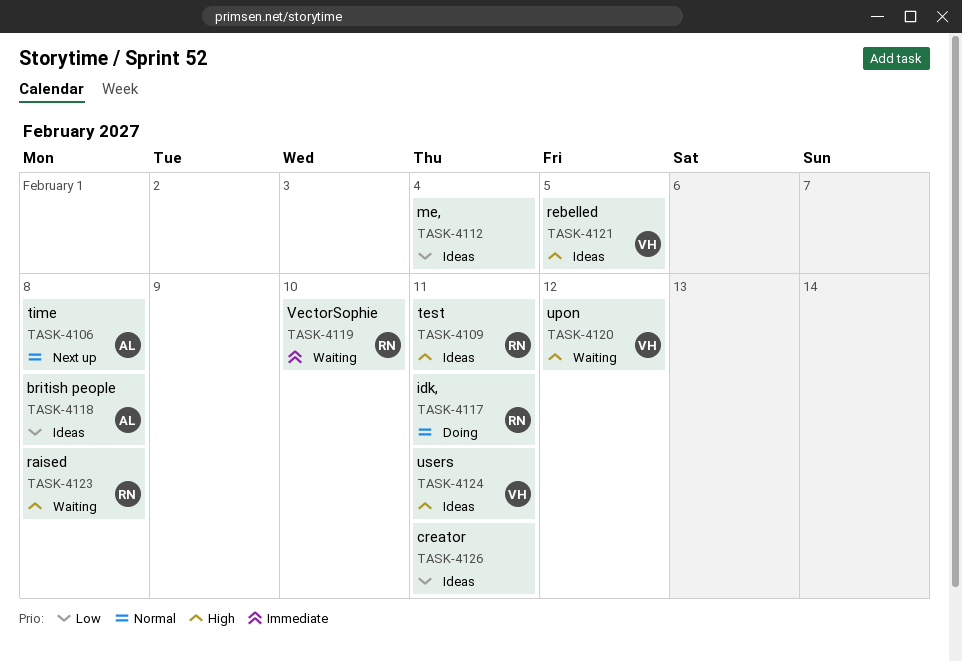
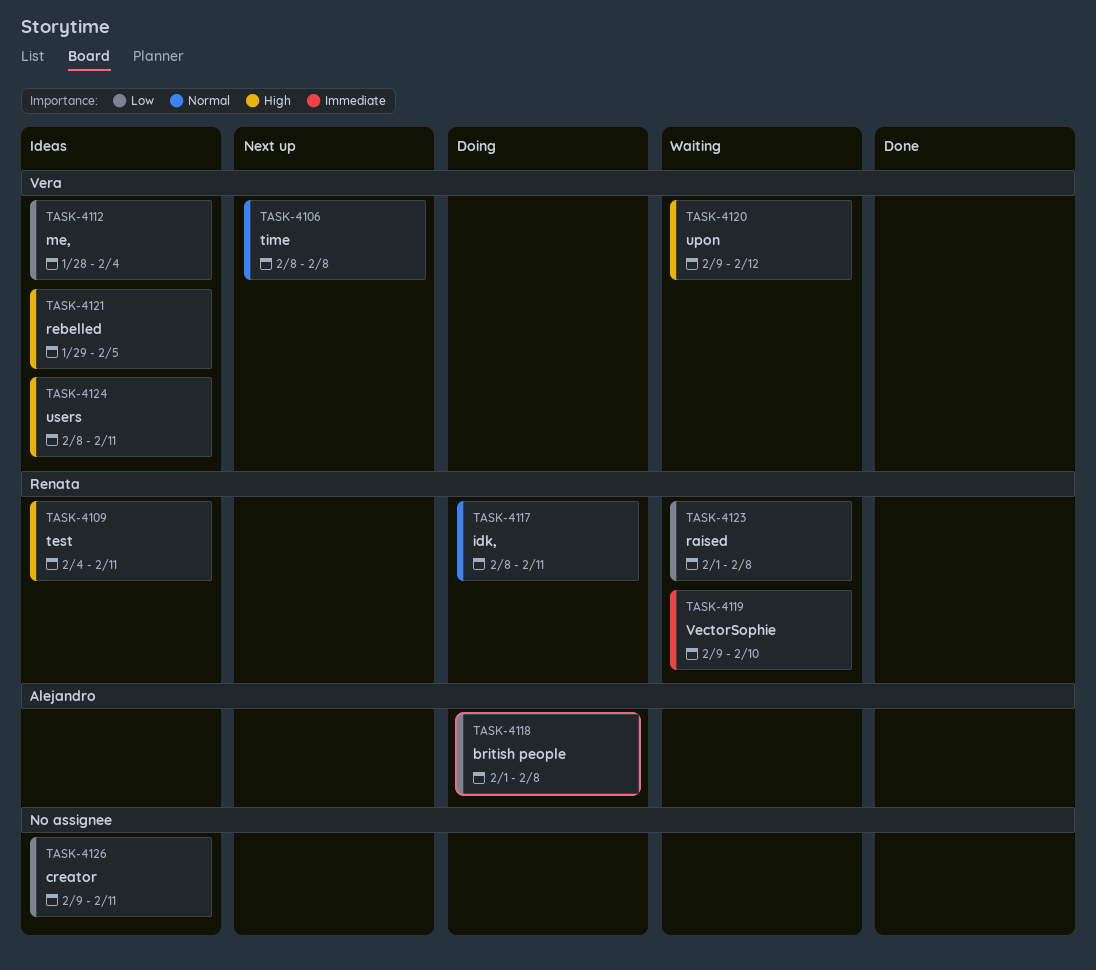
TASK-4106, owner: Alejandro -> Vera
TASK-4112, owner: none -> Vera
TASK-4118, status: Ideas -> Doing
TASK-4123, priority: High -> Low

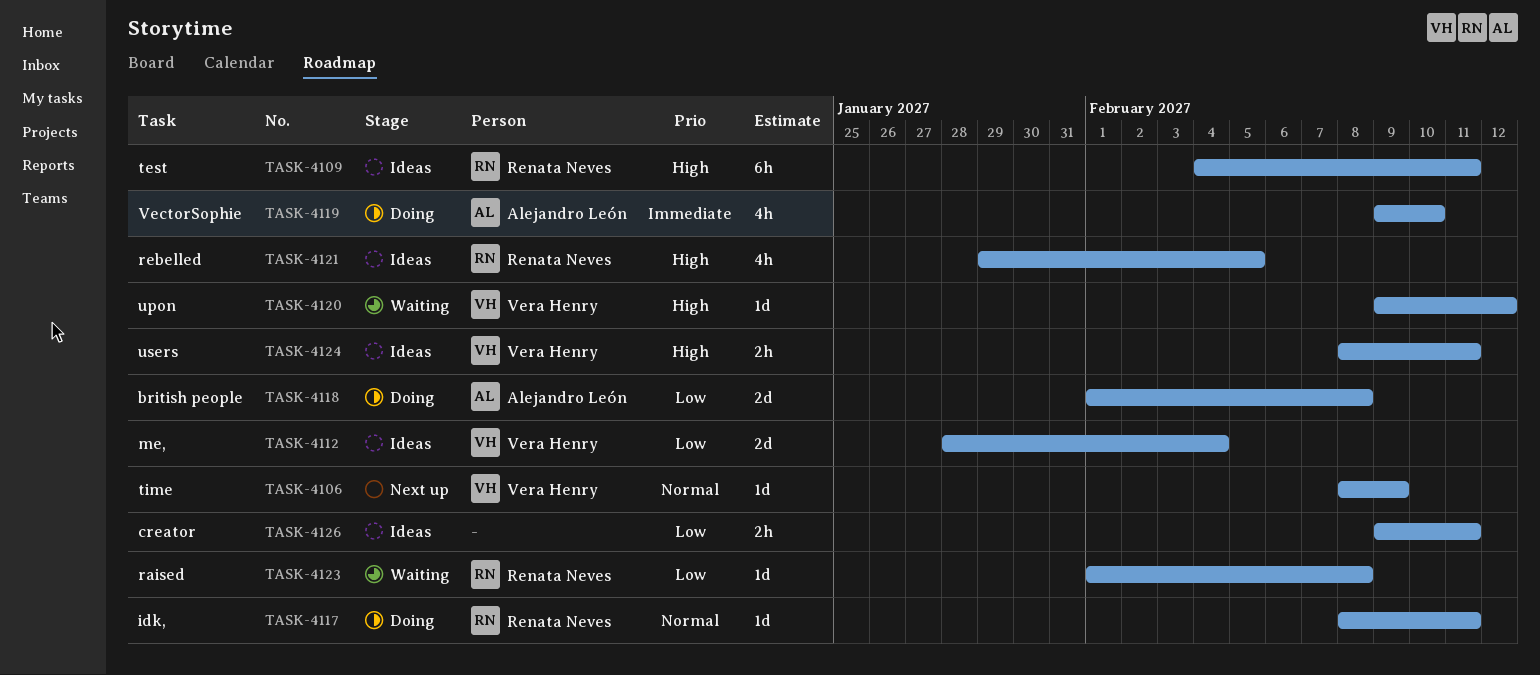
TASK-4106, due: Feb 8 -> Feb 9
TASK-4119, status: Waiting -> Doing
TASK-4119, owner: Renata Neves -> Alejandro León
TASK-4121, owner: Vera Henry -> Renata Neves

